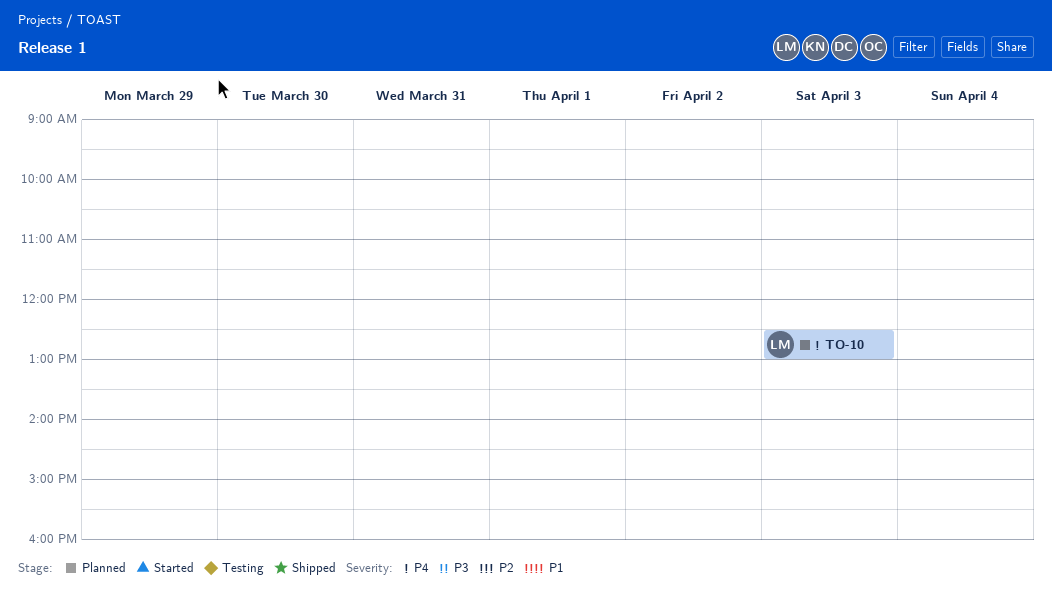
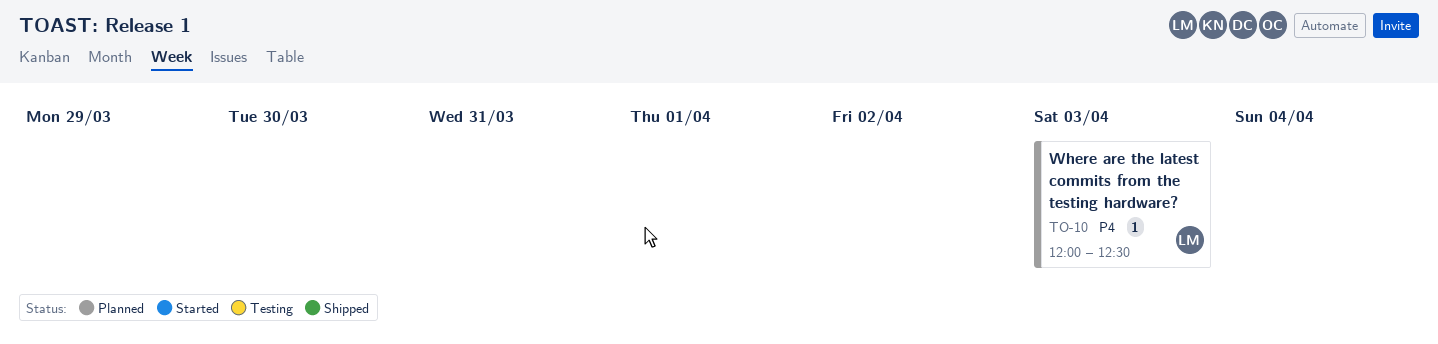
TO-10, begins: 12:30 -> 12:00
TO-10, ends: 13:00 -> 12:30

